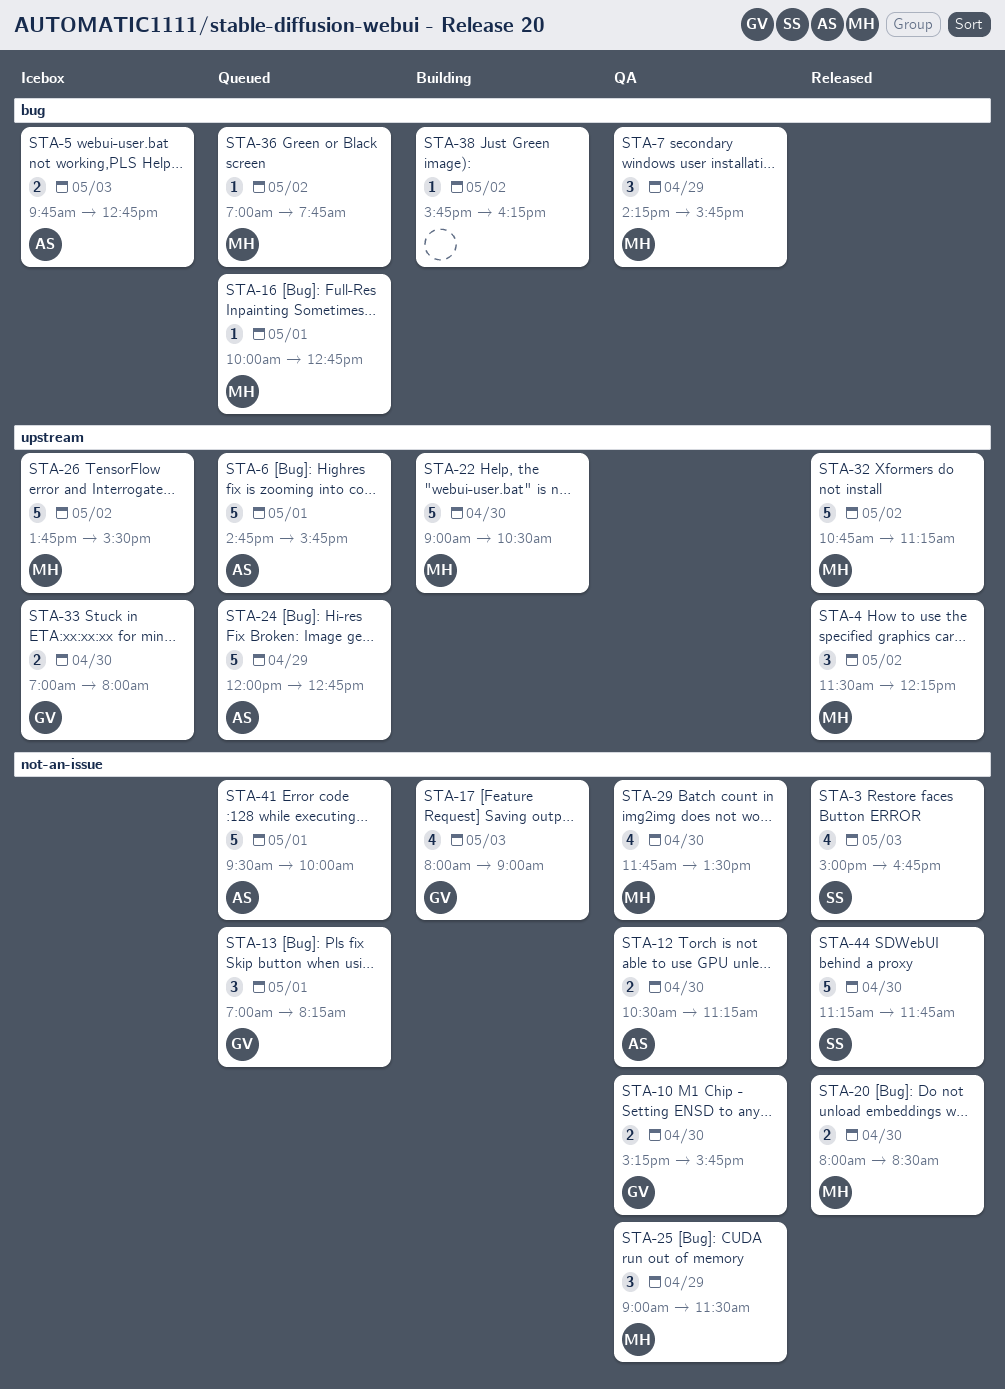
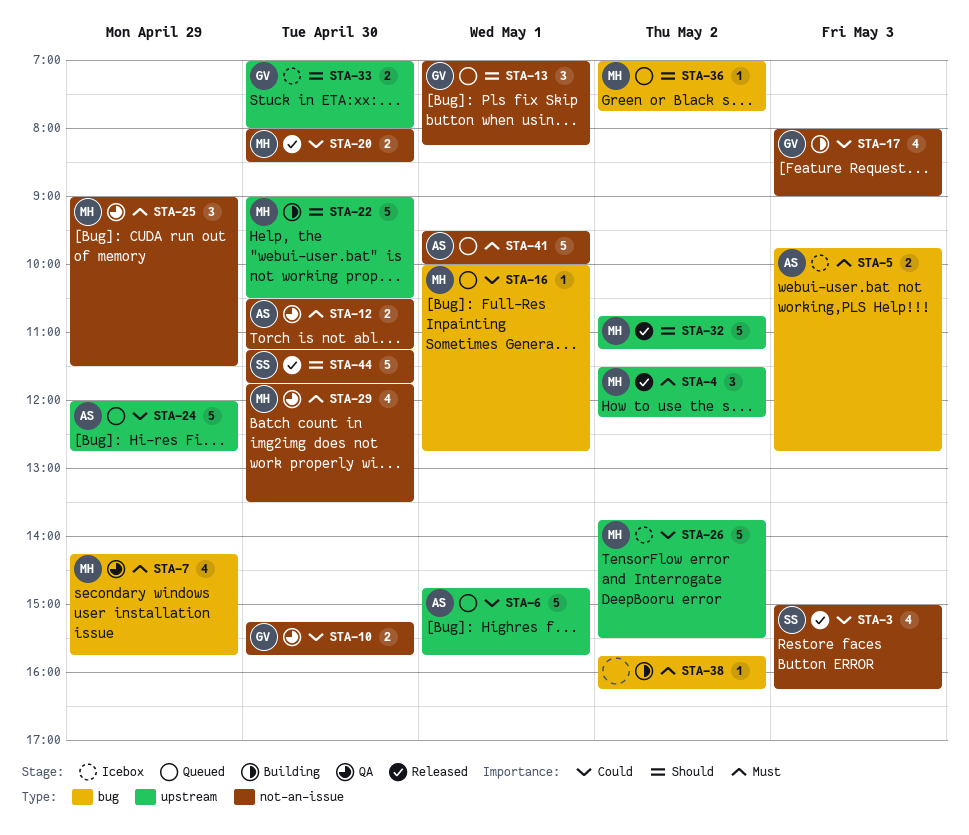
STA-3, ends: 16:45 -> 16:15
STA-7, estimate: 3 -> 4

